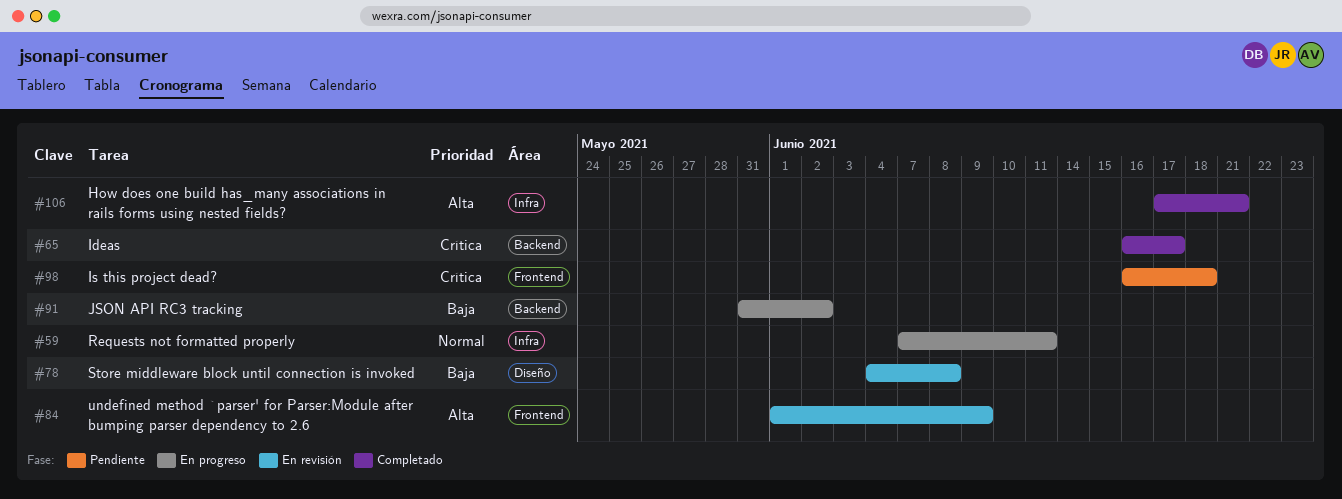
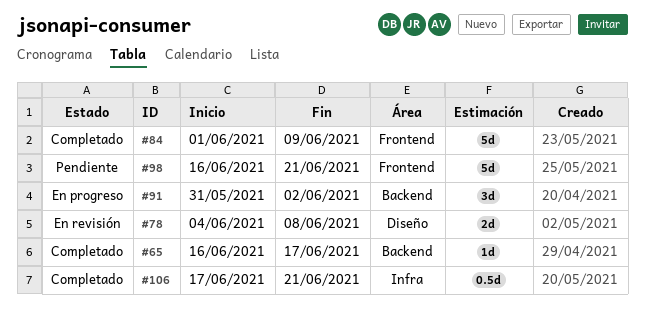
#59: present -> none
#84, status: En revisión -> Completado
#98, due: Jun 18 -> Jun 21

